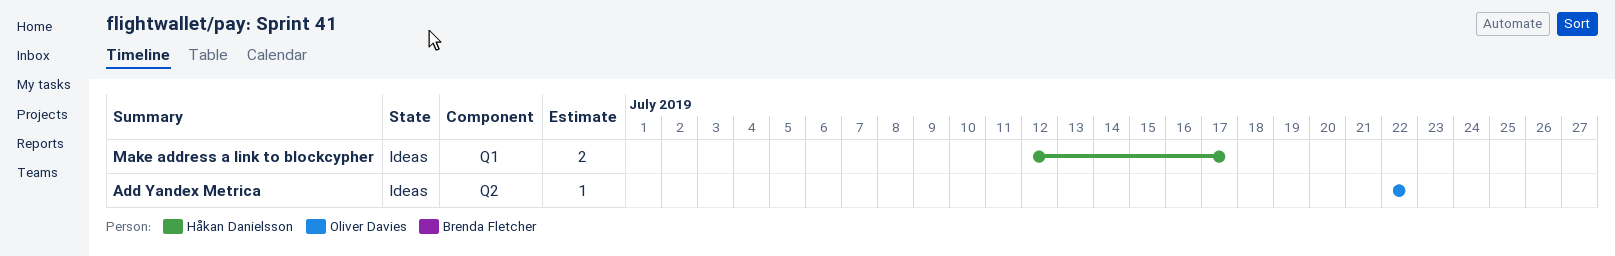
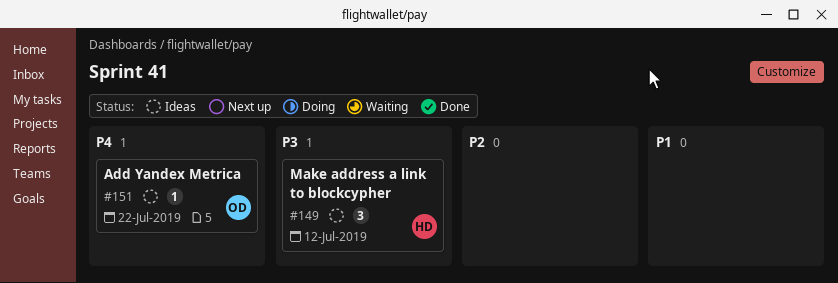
Make address a link to blockcypher, estimate: 2 -> 3
Make address a link to blockcypher, due: Jul 17 -> Jul 12

